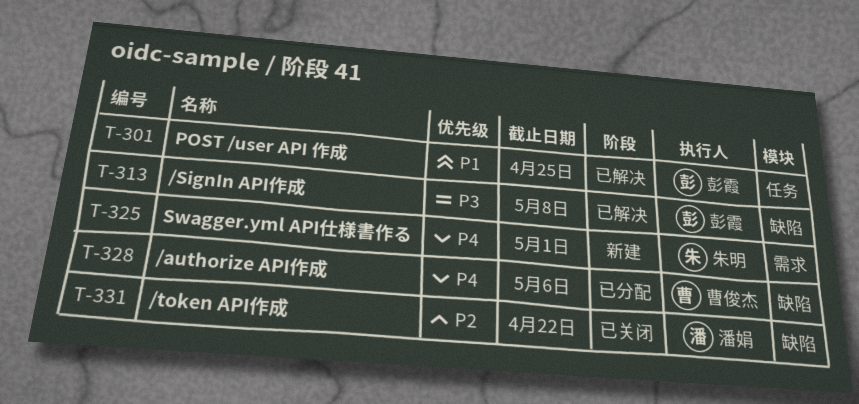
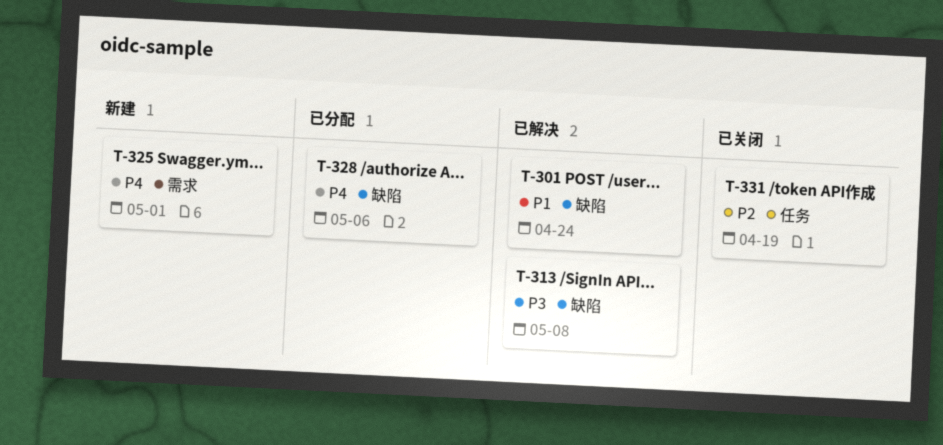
T-301, label: 任务 -> 缺陷
T-301, due: Apr 25 -> Apr 24
T-331, label: 缺陷 -> 任务
T-331, due: Apr 22 -> Apr 19

